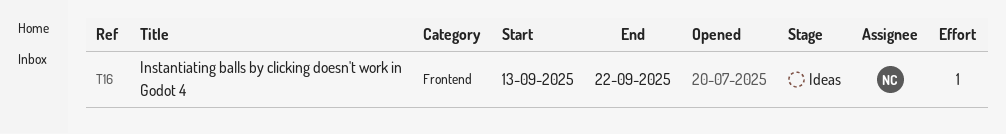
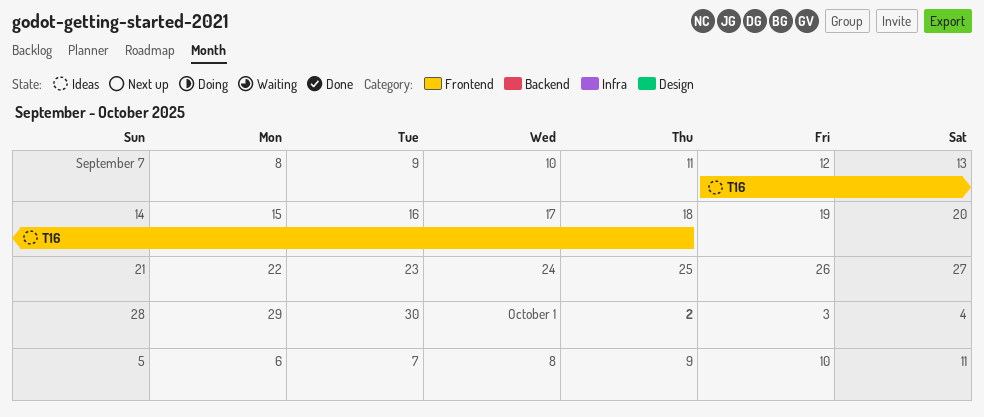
T16, start: Sep 13 -> Sep 12
T16, due: Sep 22 -> Sep 18

